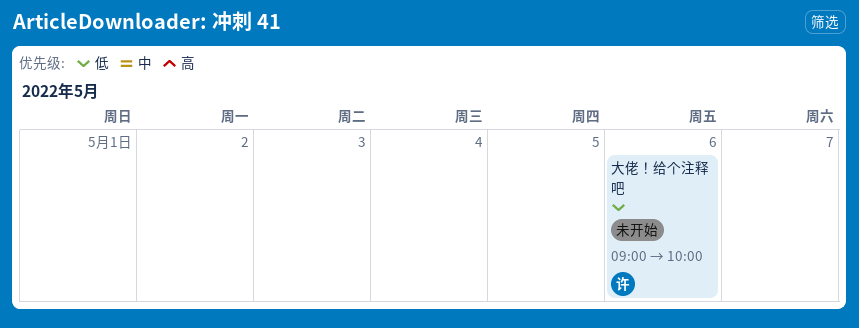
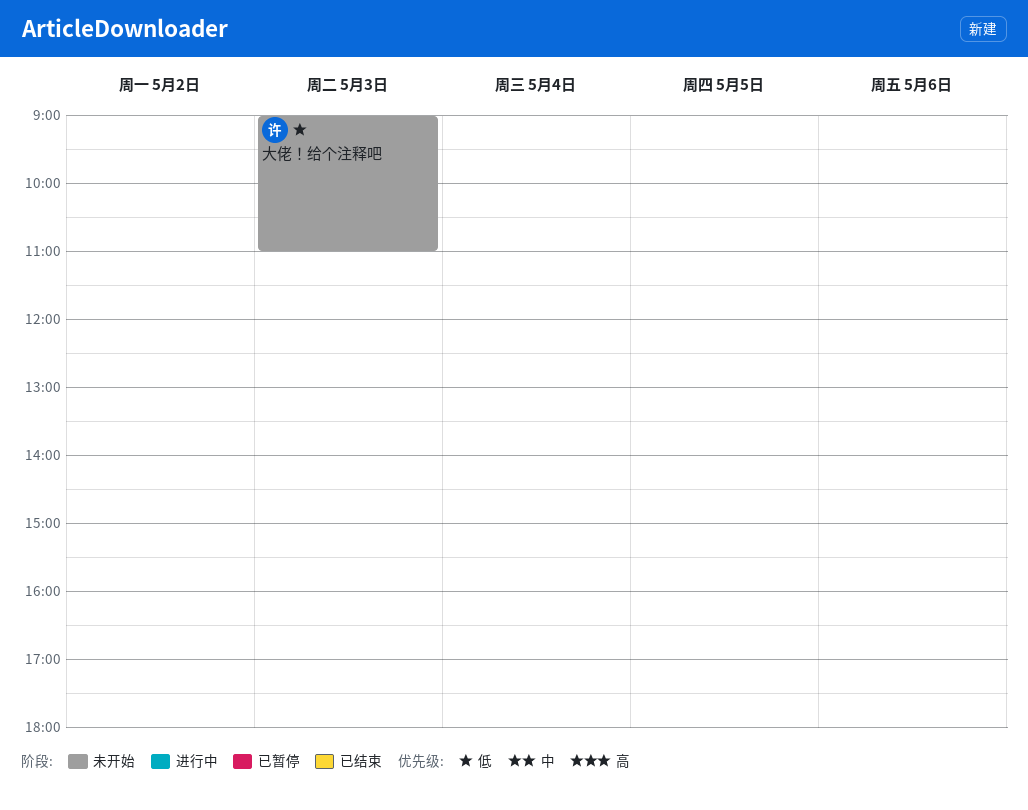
大佬！给个注释吧, day: May 6 -> May 3
大佬！给个注释吧, ends: 10:00 -> 11:00

